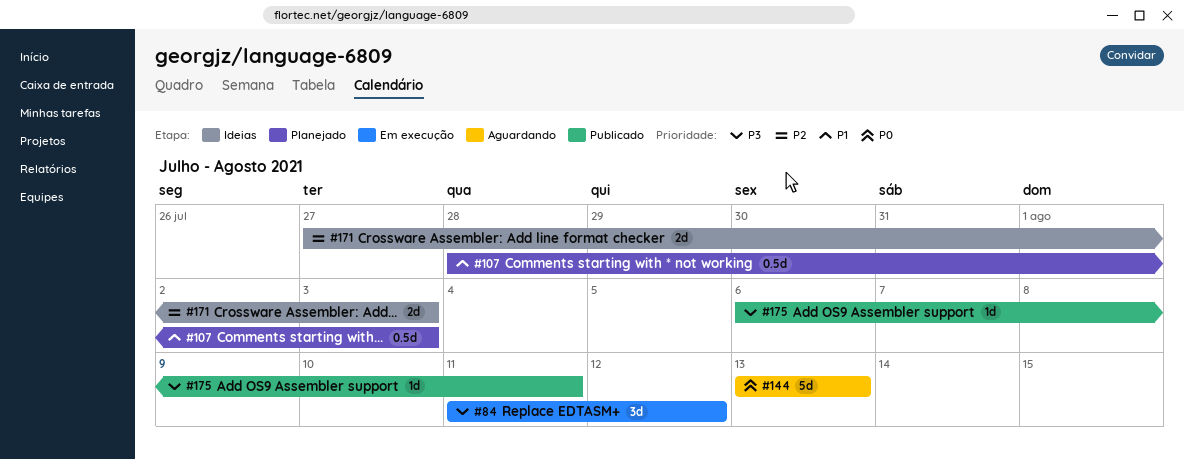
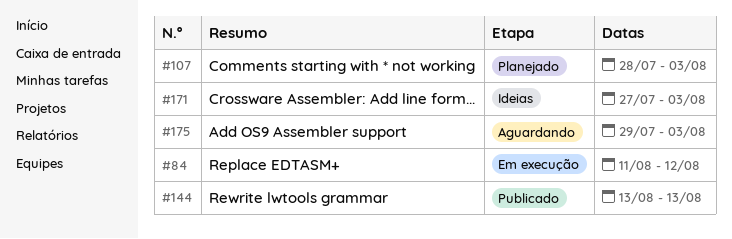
#144, status: Aguardando -> Publicado
#175, status: Publicado -> Aguardando
#175, start: Aug 6 -> Jul 29
#175, due: Aug 11 -> Aug 3

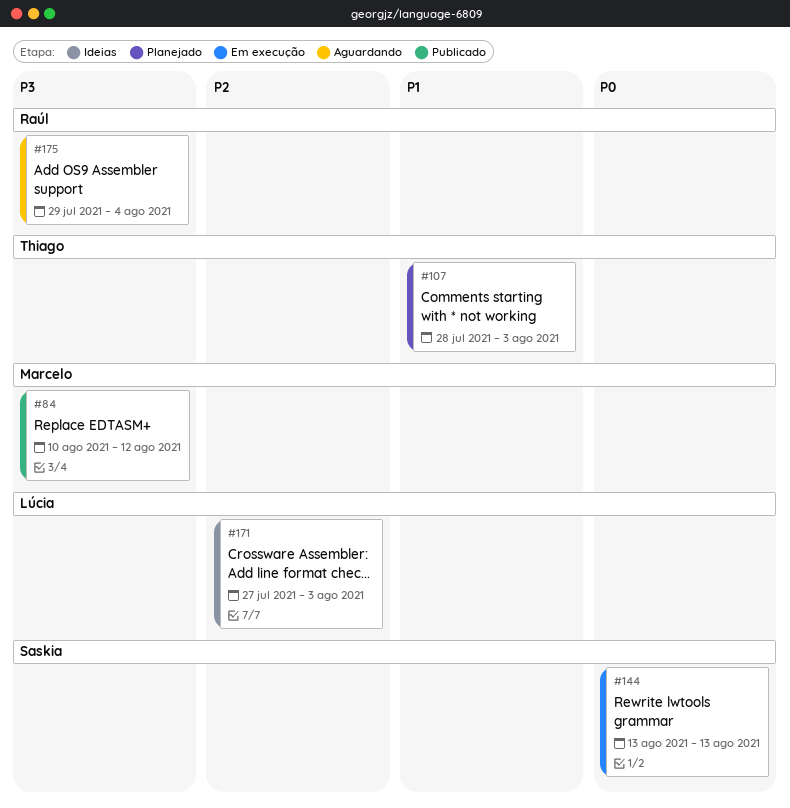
#84, status: Em execução -> Publicado
#84, start: Aug 11 -> Aug 10
#144, status: Publicado -> Em execução
#175, due: Aug 3 -> Aug 4

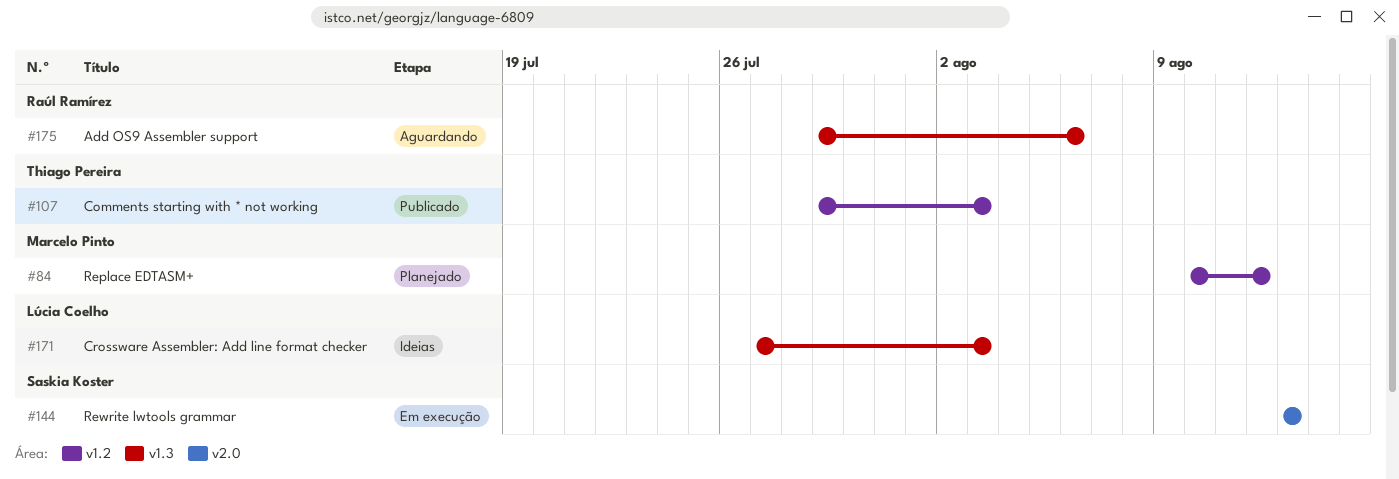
#84, status: Publicado -> Planejado
#107, status: Planejado -> Publicado
#107, start: Jul 28 -> Jul 29
#175, due: Aug 4 -> Aug 6

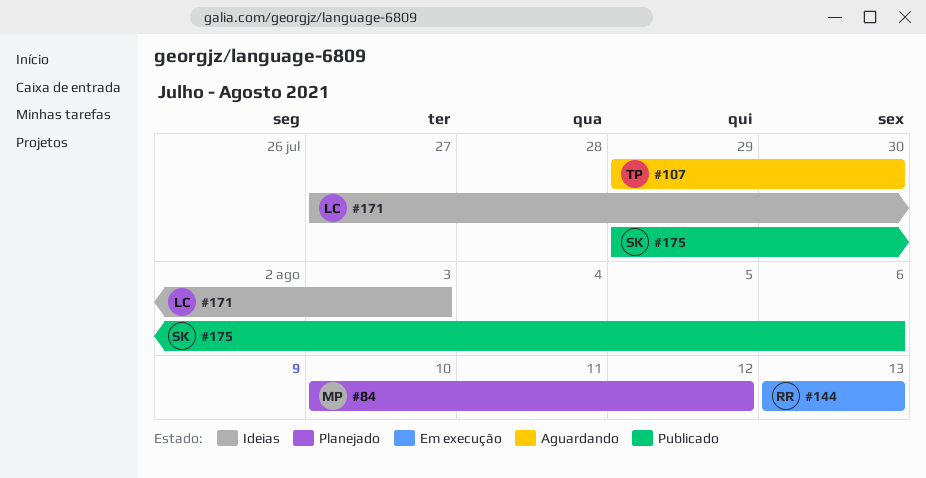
#107, status: Publicado -> Aguardando
#107, due: Aug 3 -> Jul 30
#144, owner: Saskia Koster -> Raúl Ramírez
#175, status: Aguardando -> Publicado
#175, owner: Raúl Ramírez -> Saskia Koster

